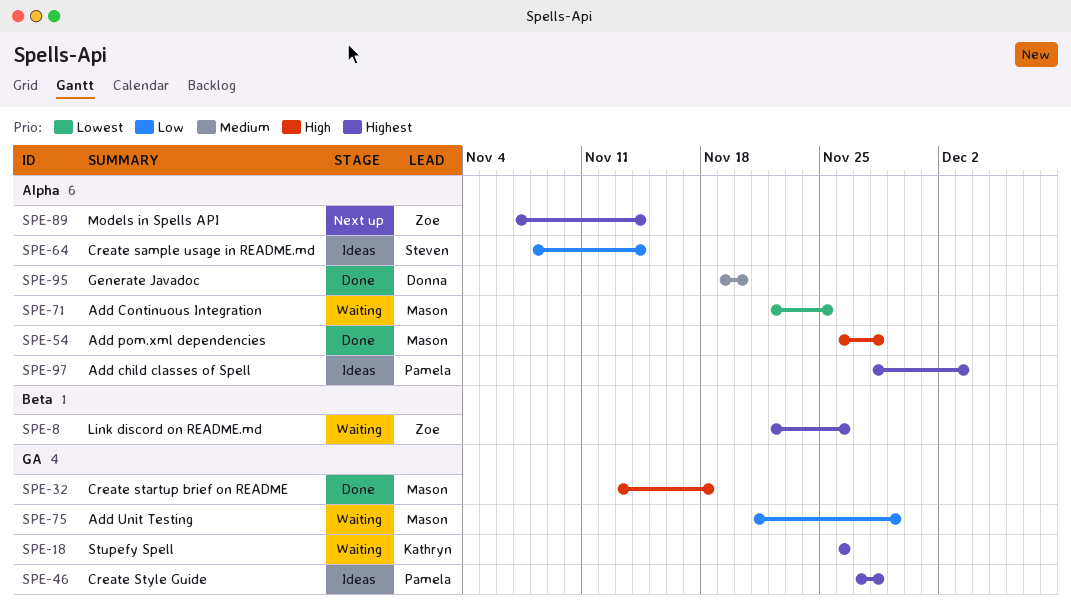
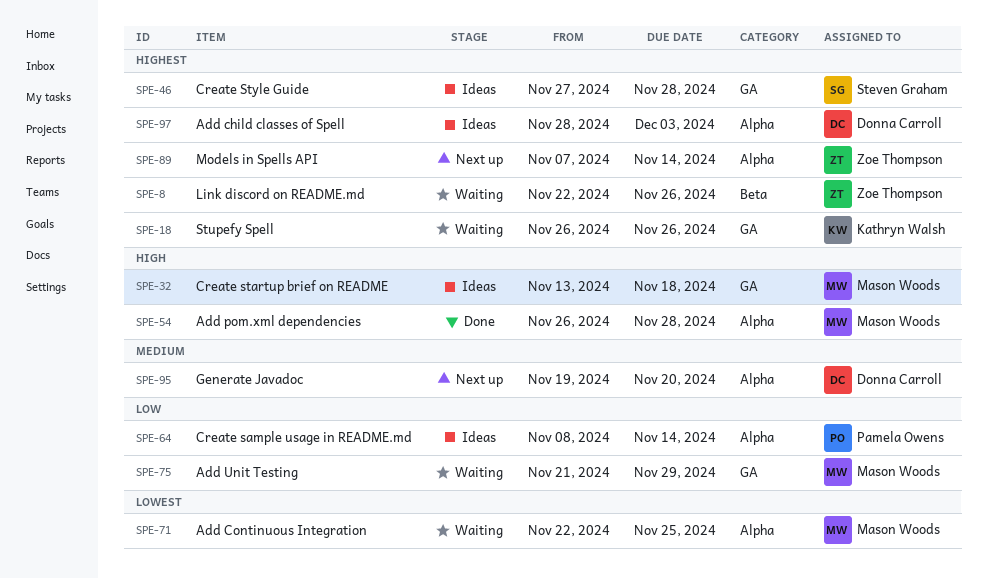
SPE-32, status: Done -> Ideas
SPE-46, owner: Pamela Owens -> Steven Graham
SPE-64, owner: Steven Graham -> Pamela Owens
SPE-95, status: Done -> Next up
SPE-97, owner: Pamela Owens -> Donna Carroll

